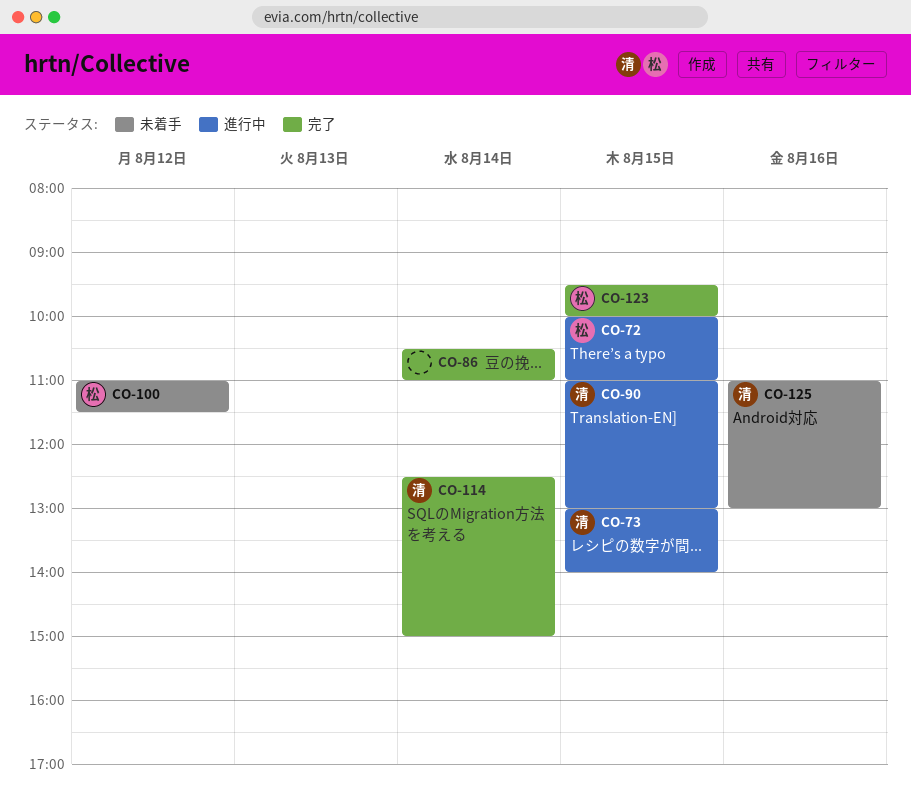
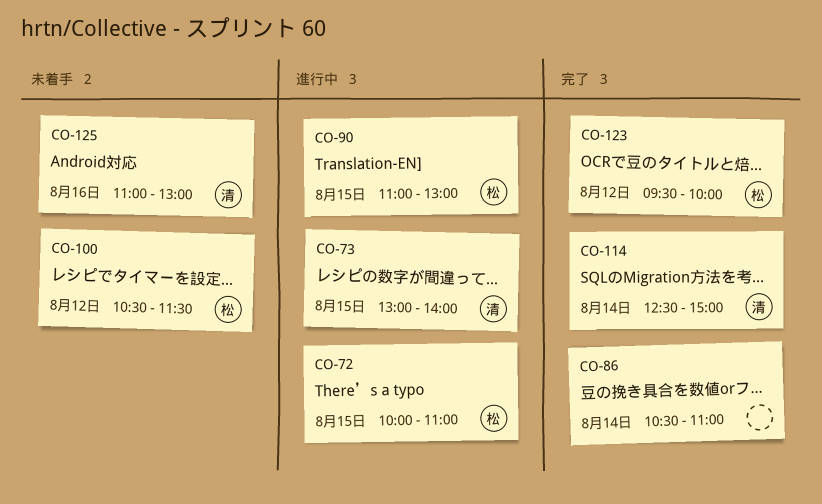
CO-90, owner: 清 -> 松
CO-100, begins: 11:00 -> 10:30
CO-123, day: Aug 15 -> Aug 12

